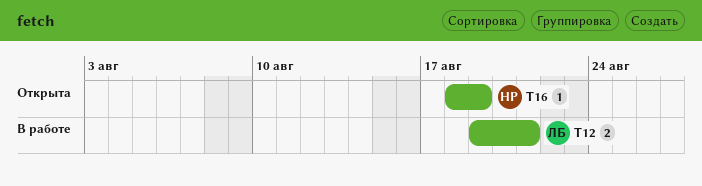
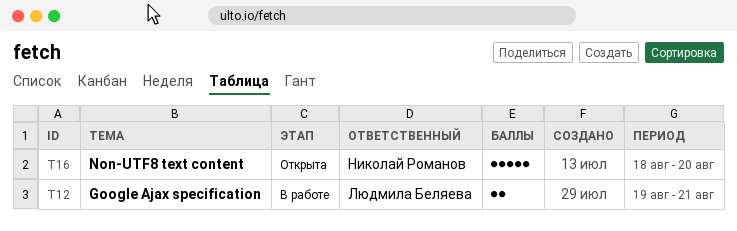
T16, estimate: 1 -> 5
T16, due: Aug 19 -> Aug 20

